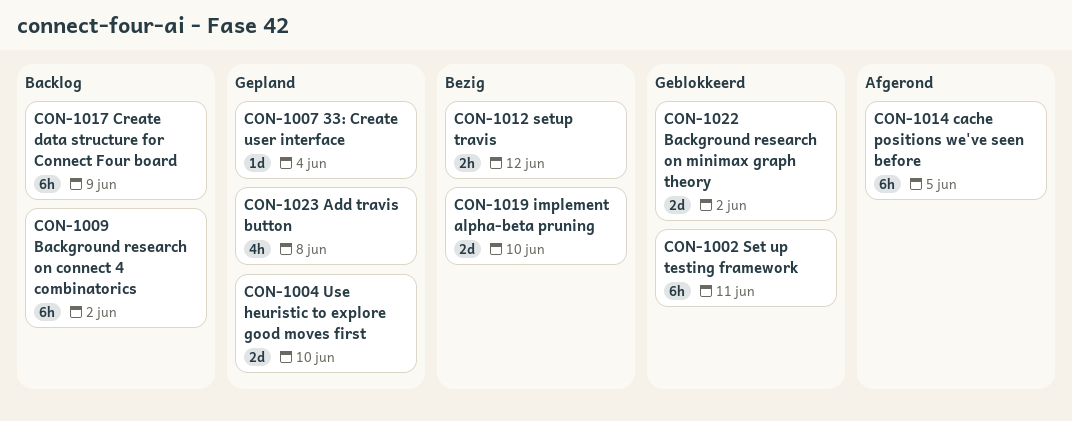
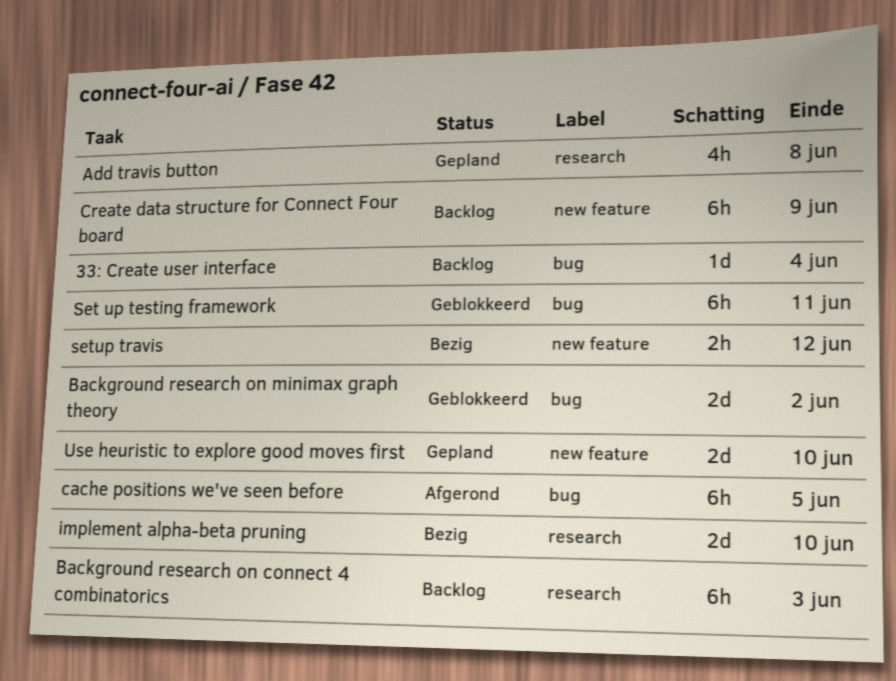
33: Create user interface, status: Gepland -> Backlog
Background research on connect 4 combinatorics, due: Jun 2 -> Jun 3

